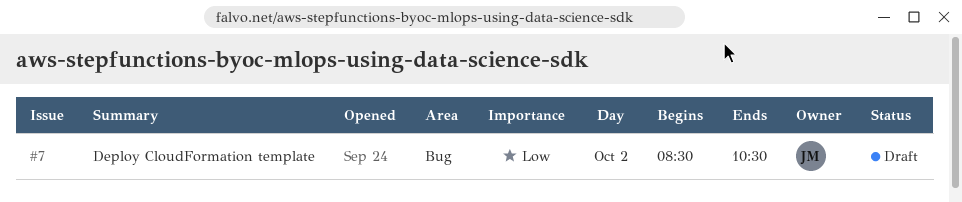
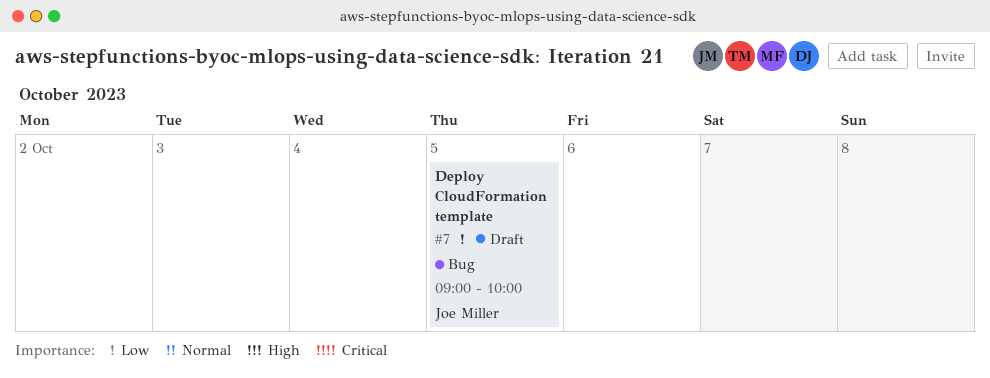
#7, day: Oct 2 -> Oct 5
#7, begins: 08:30 -> 09:00
#7, ends: 10:30 -> 10:00

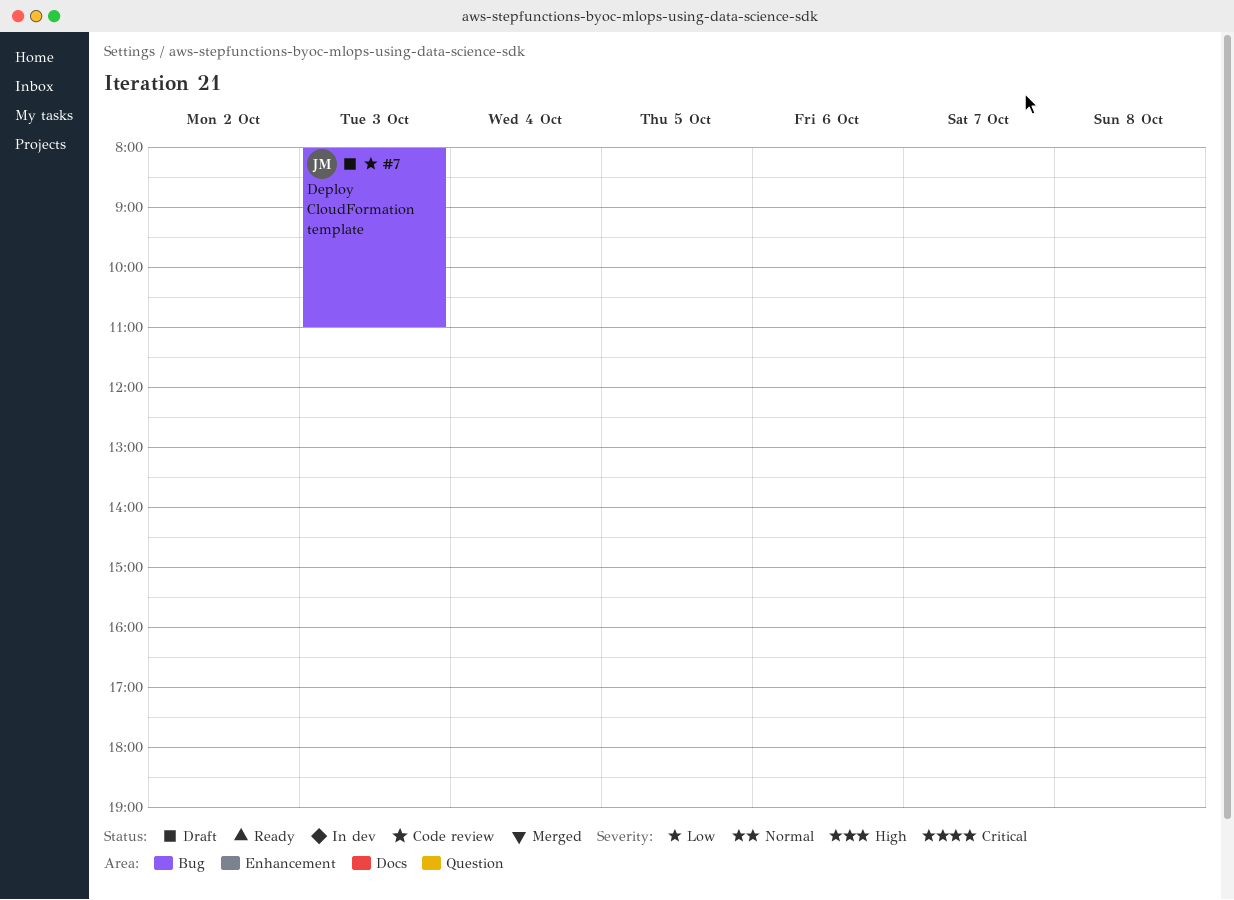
#7, day: Oct 5 -> Oct 3
#7, begins: 09:00 -> 08:00
#7, ends: 10:00 -> 11:00

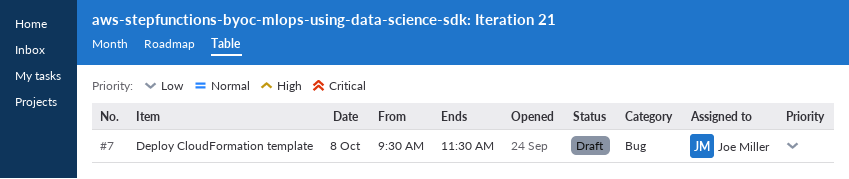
#7, day: Oct 3 -> Oct 8
#7, begins: 08:00 -> 09:30
#7, ends: 11:00 -> 11:30

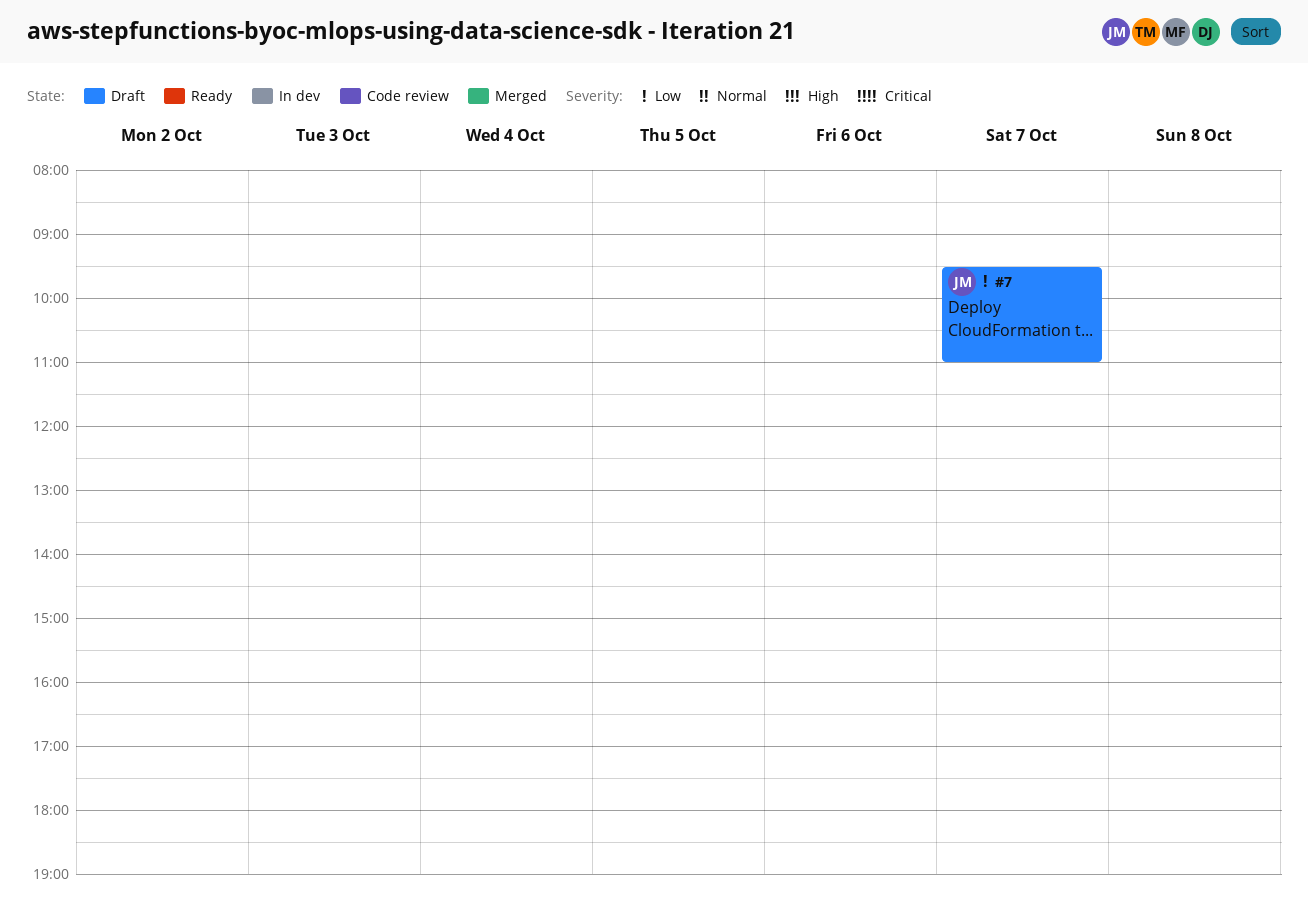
#7, day: Oct 8 -> Oct 7
#7, ends: 11:30 -> 11:00

